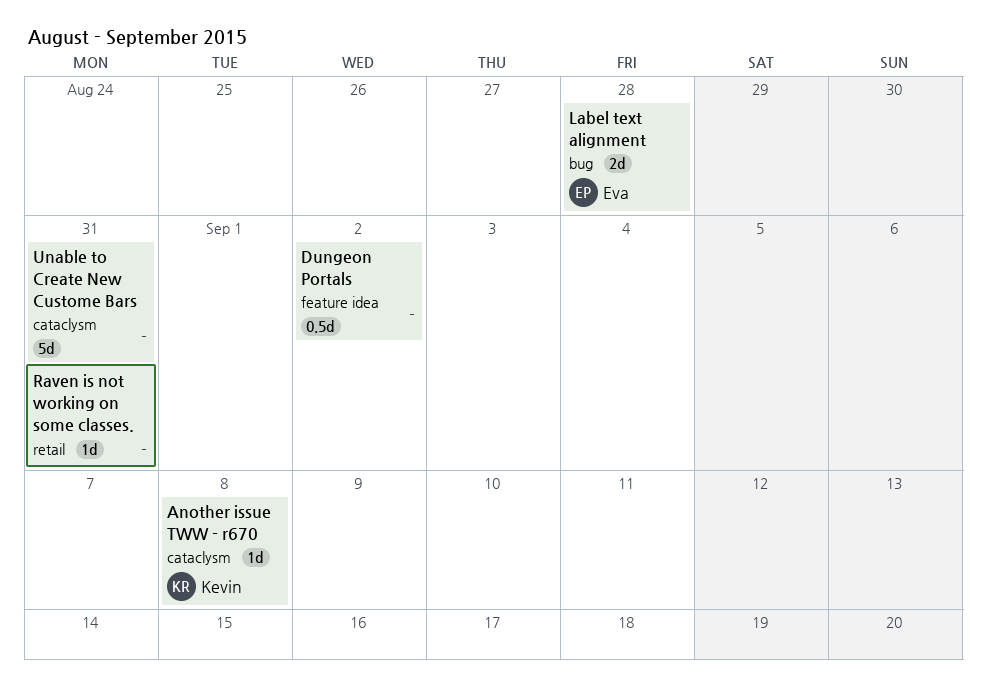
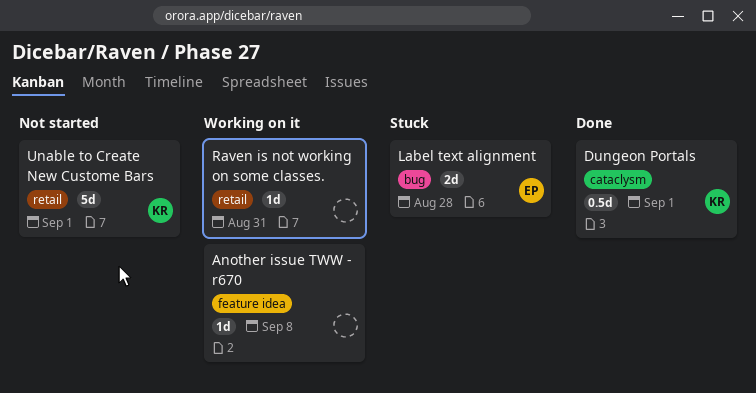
Another issue TWW - r670, owner: Kevin -> none
Another issue TWW - r670, label: cataclysm -> feature idea
Dungeon Portals, owner: none -> Kevin
Dungeon Portals, label: feature idea -> cataclysm
Dungeon Portals, due: Sep 2 -> Sep 1
Unable to Create New Custome Bars, owner: none -> Kevin
Unable to Create New Custome Bars, label: cataclysm -> retail
Unable to Create New Custome Bars, due: Aug 31 -> Sep 1

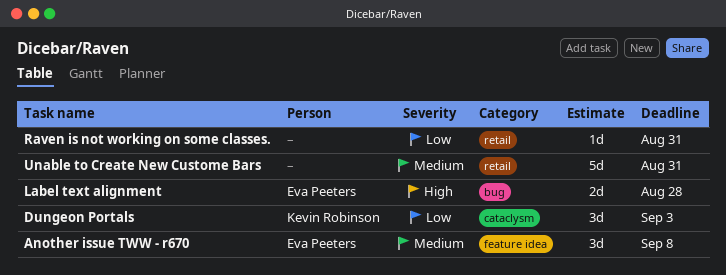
Another issue TWW - r670, owner: none -> Eva Peeters
Another issue TWW - r670, estimate: 1d -> 3d
Dungeon Portals, estimate: 0.5d -> 3d
Dungeon Portals, due: Sep 1 -> Sep 3
Unable to Create New Custome Bars, owner: Kevin Robinson -> none
Unable to Create New Custome Bars, due: Sep 1 -> Aug 31

